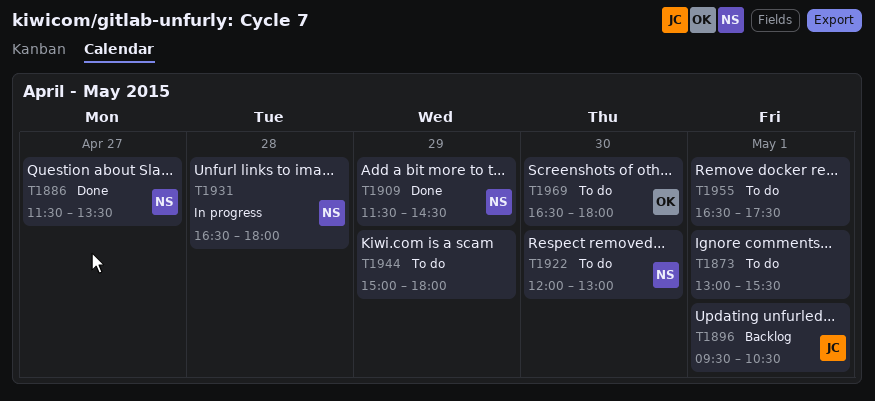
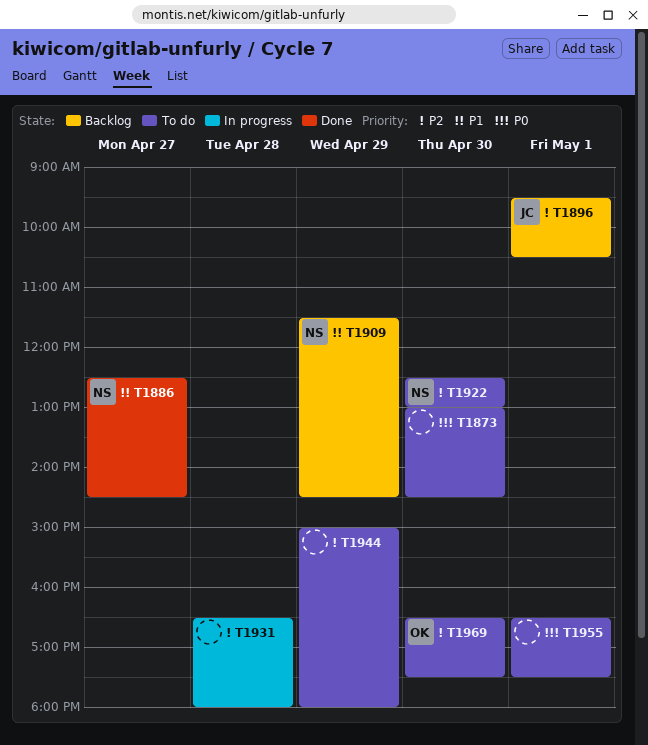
T1873, day: May 1 -> Apr 30
T1873, ends: 15:30 -> 14:30
T1886, begins: 11:30 -> 12:30
T1886, ends: 13:30 -> 14:30
T1909, status: Done -> Backlog
T1922, begins: 12:00 -> 12:30
T1931, owner: NS -> none
T1969, ends: 18:00 -> 17:30

